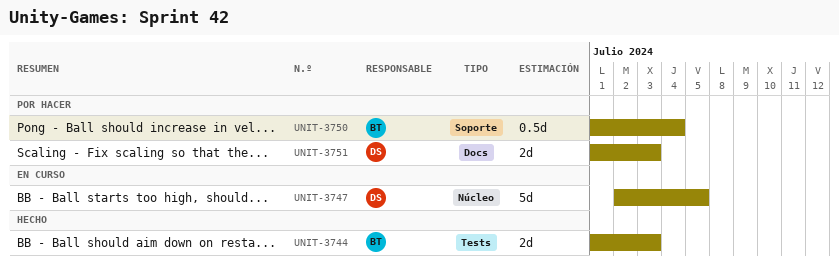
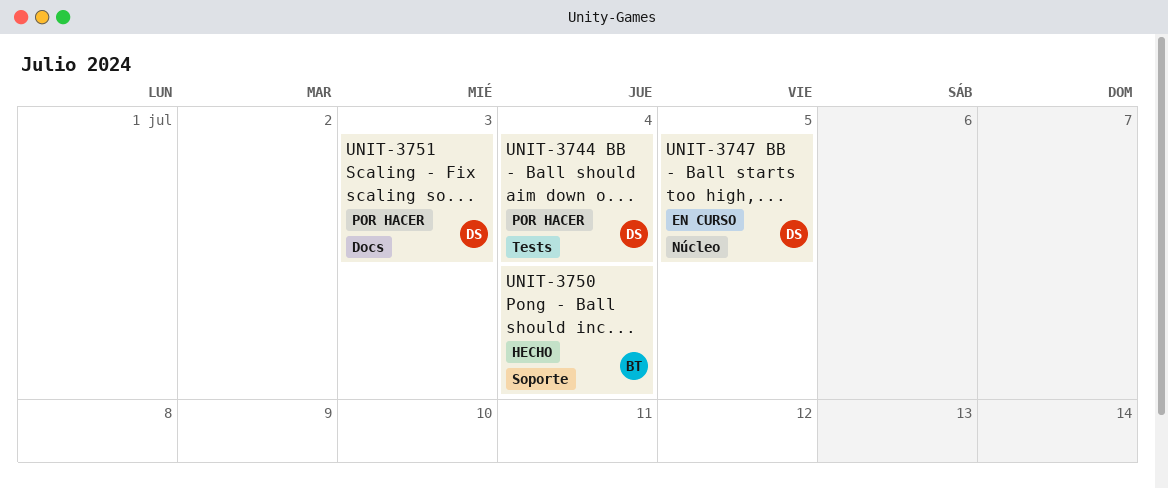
UNIT-3744, status: Hecho -> Por hacer
UNIT-3744, owner: BT -> DS
UNIT-3744, due: Jul 3 -> Jul 4
UNIT-3750, status: Por hacer -> Hecho

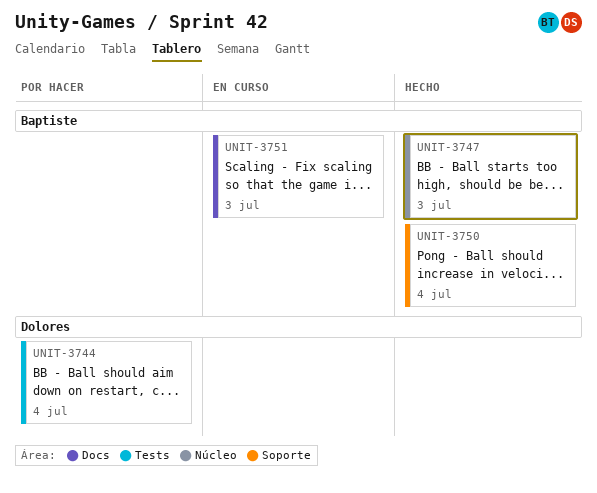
UNIT-3747, status: En curso -> Hecho
UNIT-3747, owner: Dolores -> Baptiste
UNIT-3747, due: Jul 5 -> Jul 3
UNIT-3751, status: Por hacer -> En curso
UNIT-3751, owner: Dolores -> Baptiste

